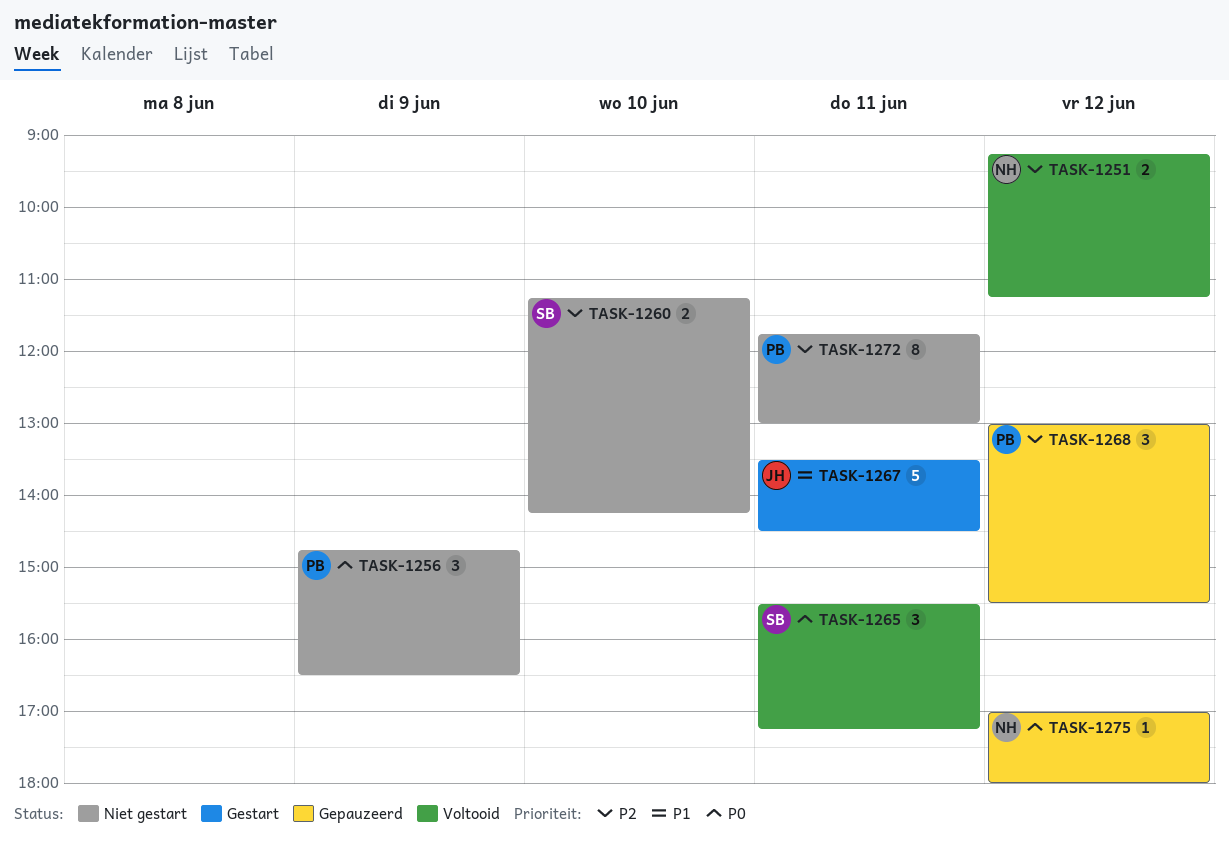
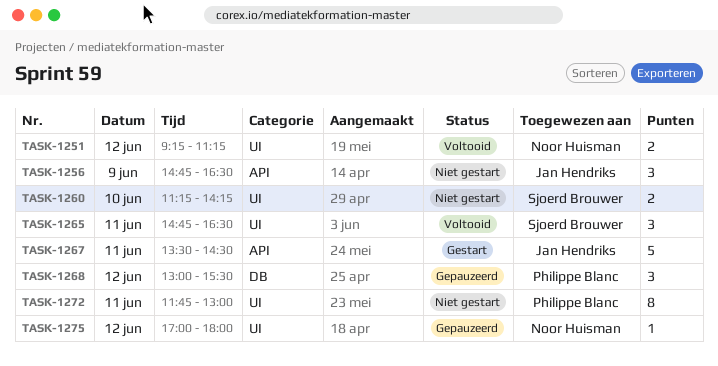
TASK-1256, owner: Philippe Blanc -> Jan Hendriks
TASK-1265, begins: 15:30 -> 14:45
TASK-1265, ends: 17:15 -> 16:30

